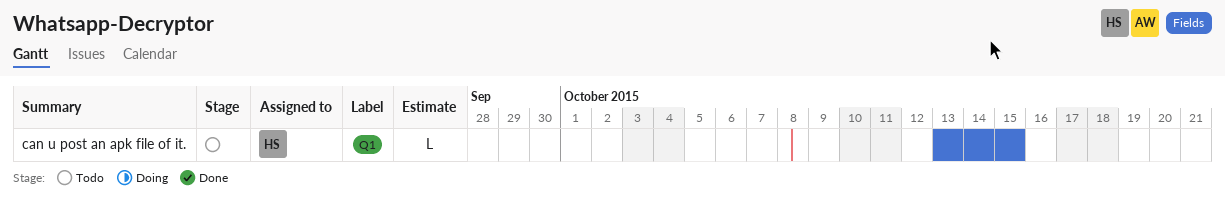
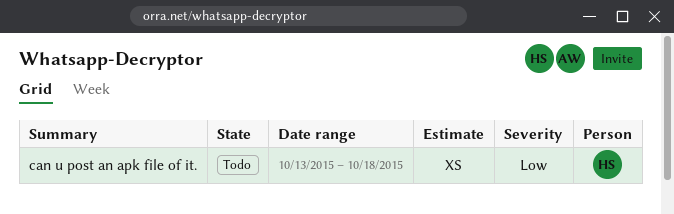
can u post an apk file of it., estimate: L -> XS
can u post an apk file of it., due: Oct 15 -> Oct 18

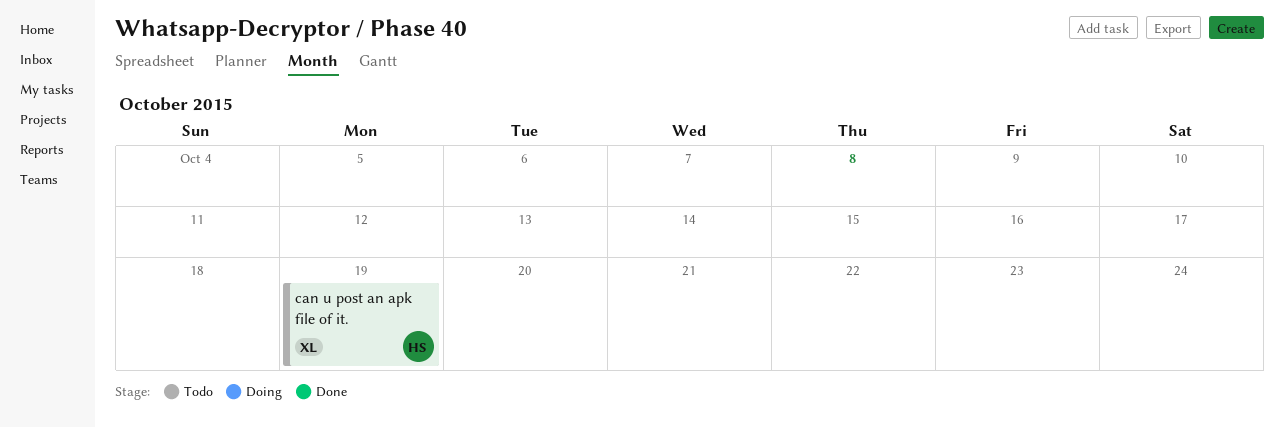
can u post an apk file of it., estimate: XS -> XL
can u post an apk file of it., due: Oct 18 -> Oct 19

